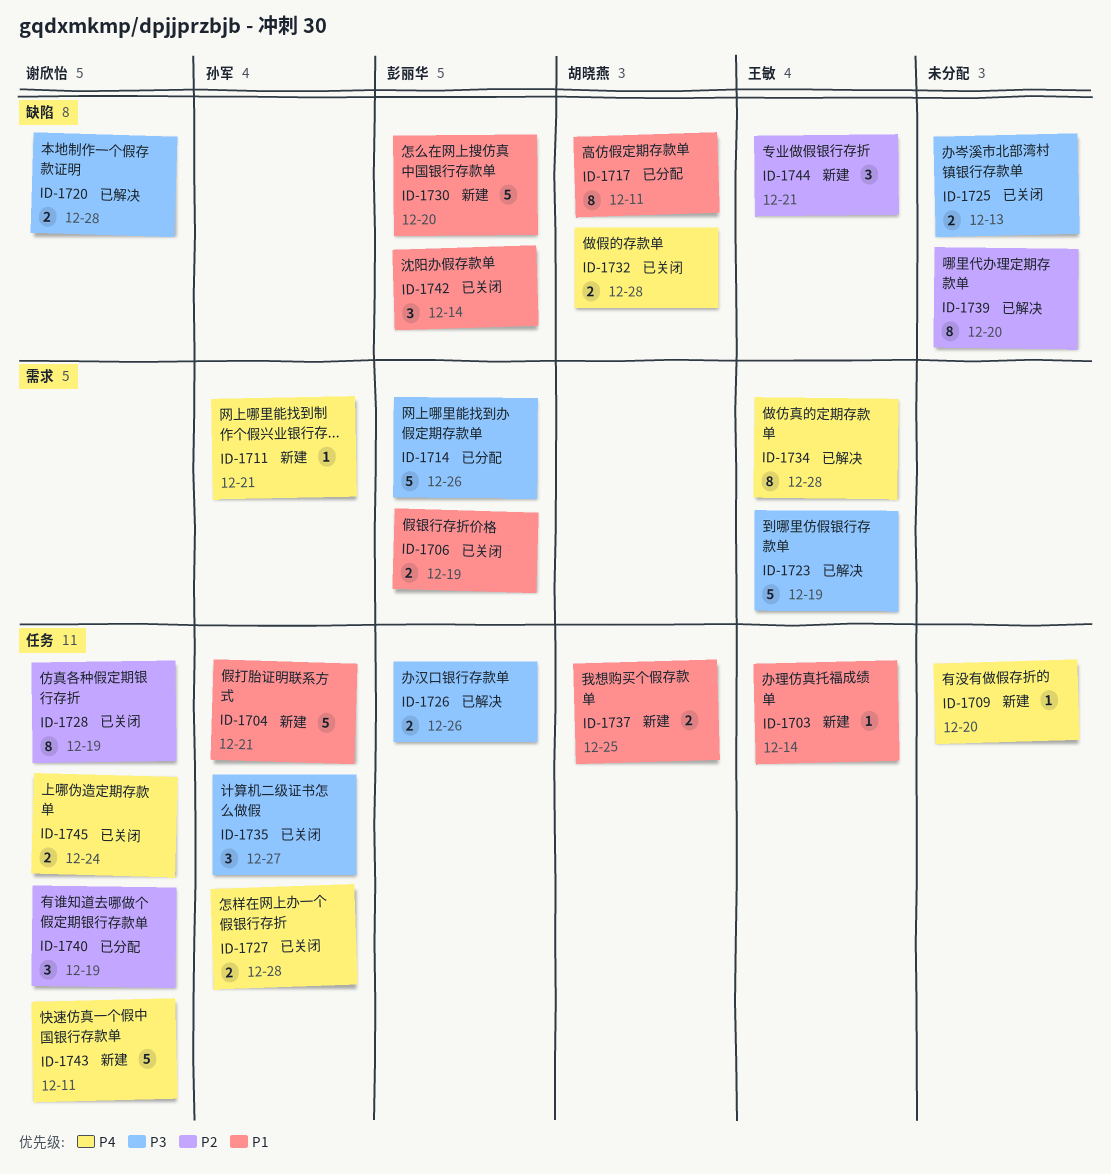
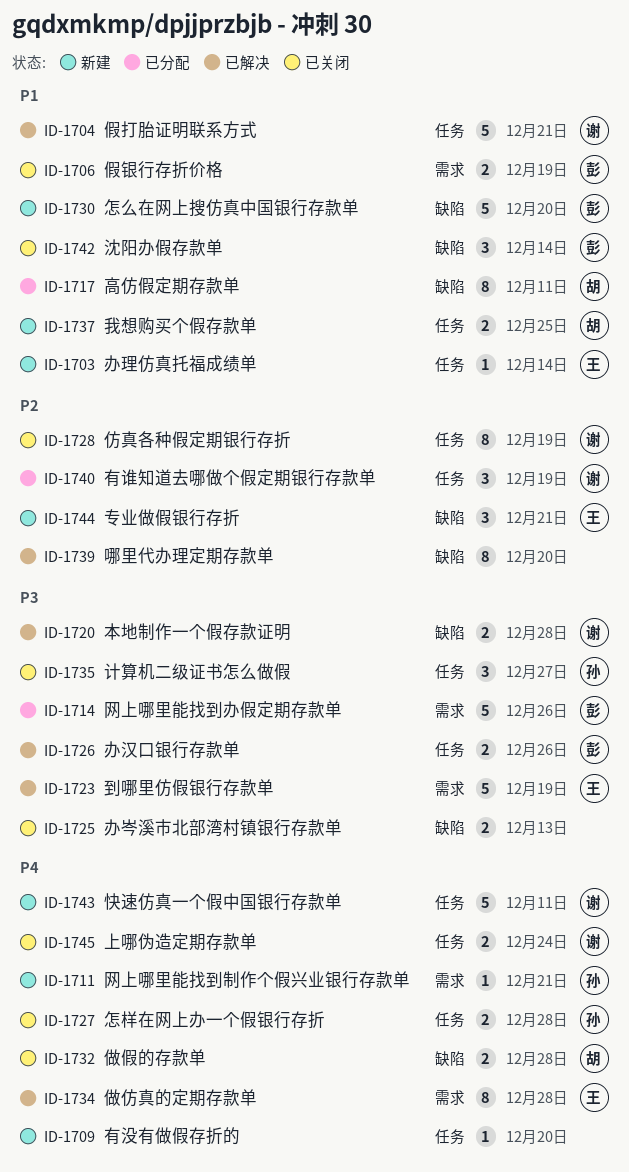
ID-1704, status: 新建 -> 已解决
ID-1704, owner: 孙军 -> 谢欣怡

